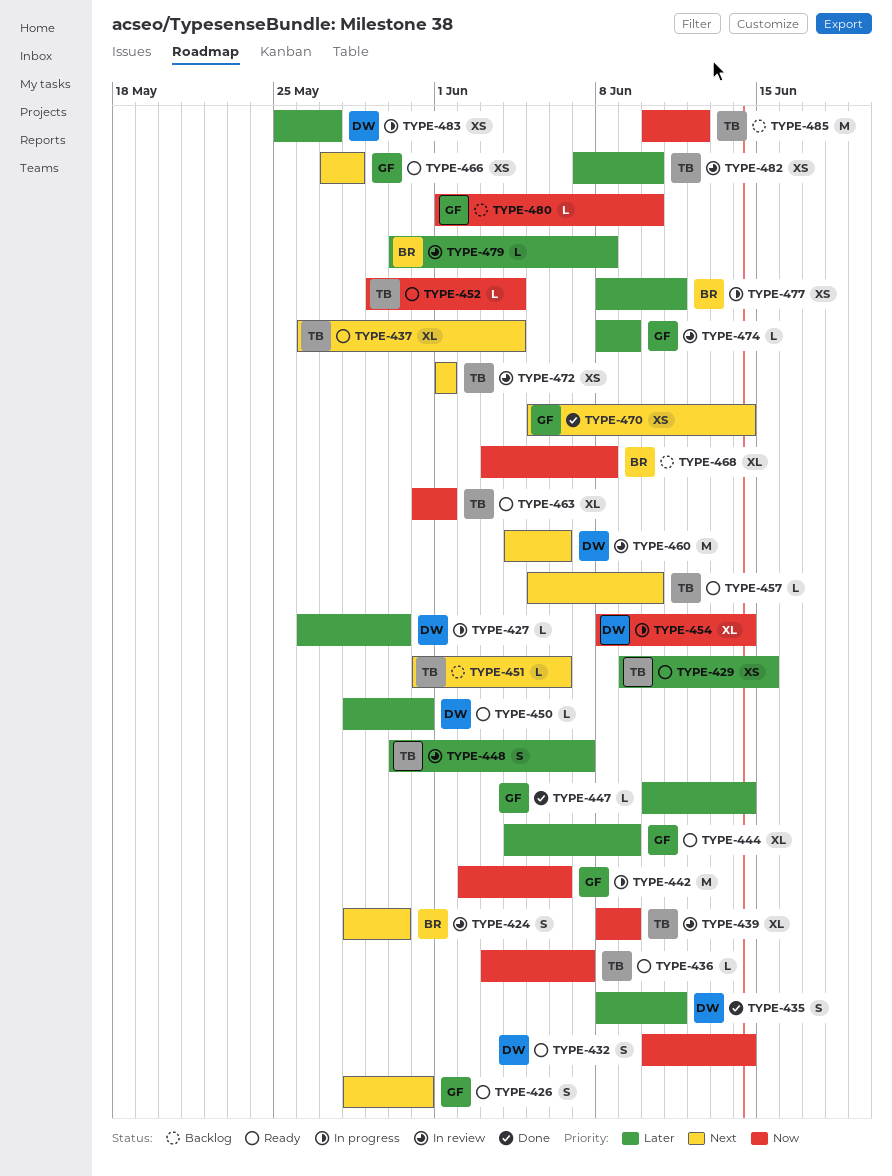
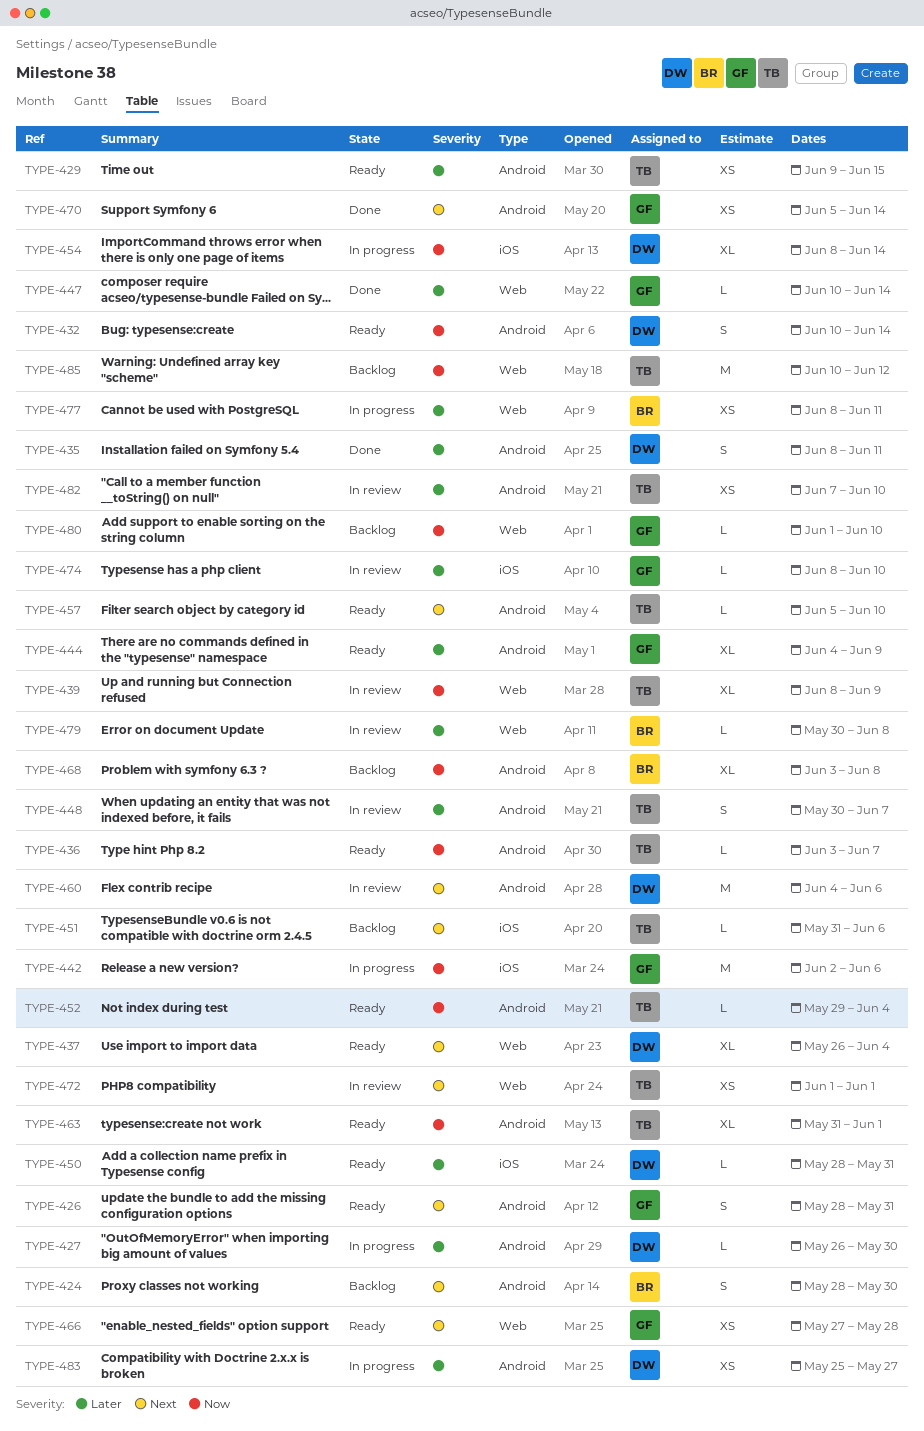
TYPE-424, status: In review -> Backlog
TYPE-437, owner: TB -> DW
TYPE-474, due: Jun 9 -> Jun 10

